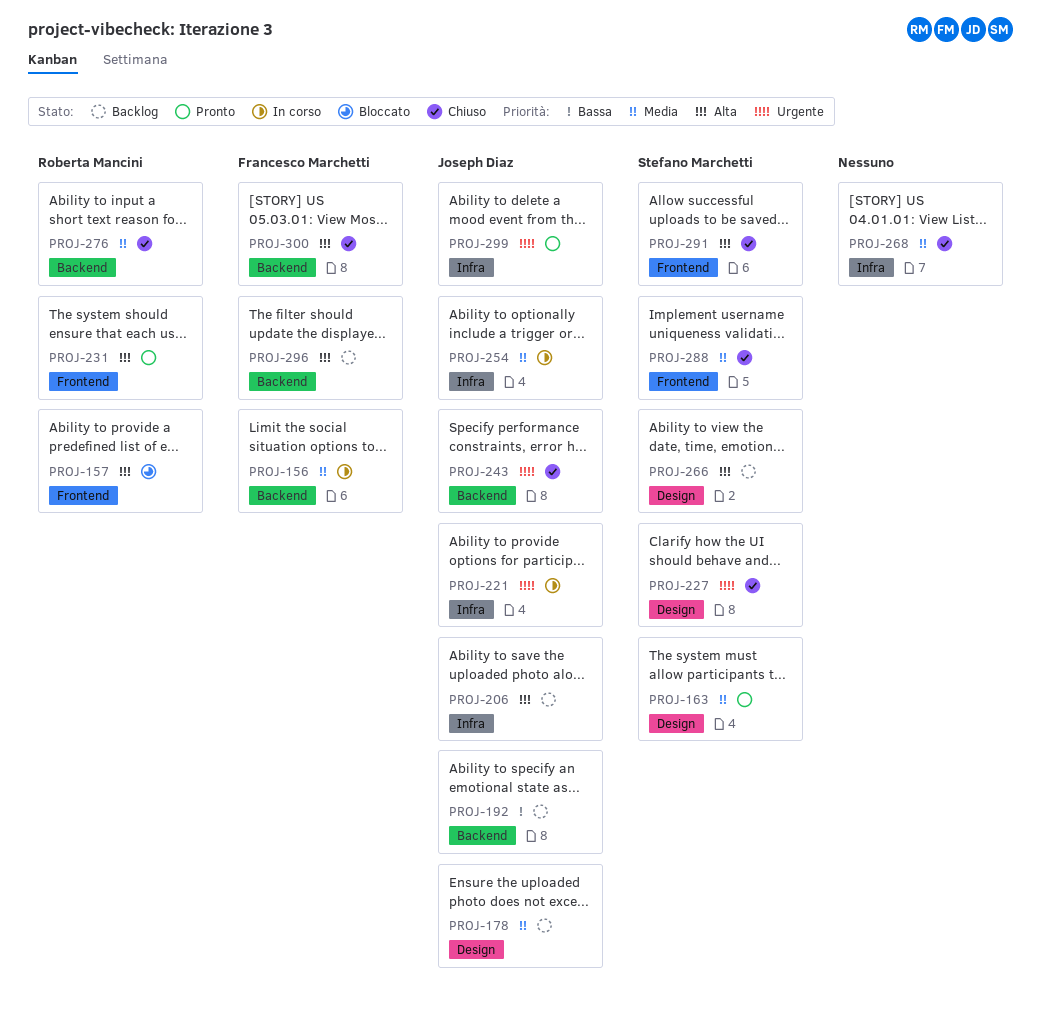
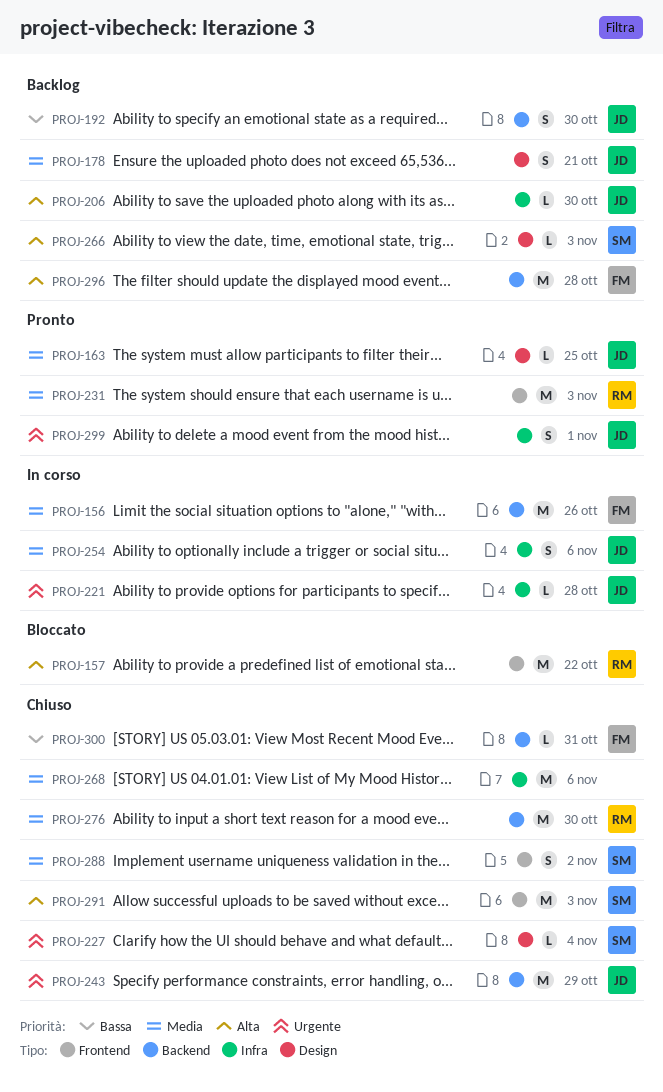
PROJ-163, owner: Stefano Marchetti -> Joseph Diaz
PROJ-231, priority: Alta -> Media
PROJ-300, priority: Alta -> Bassa

